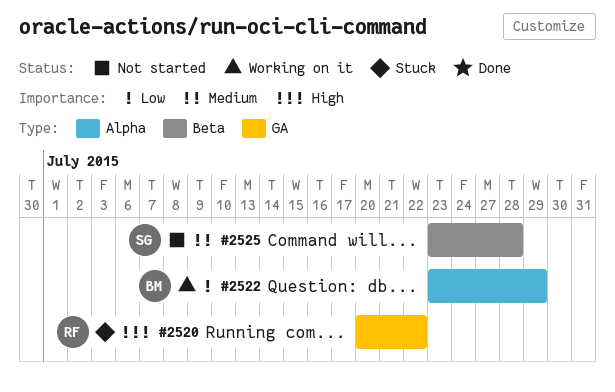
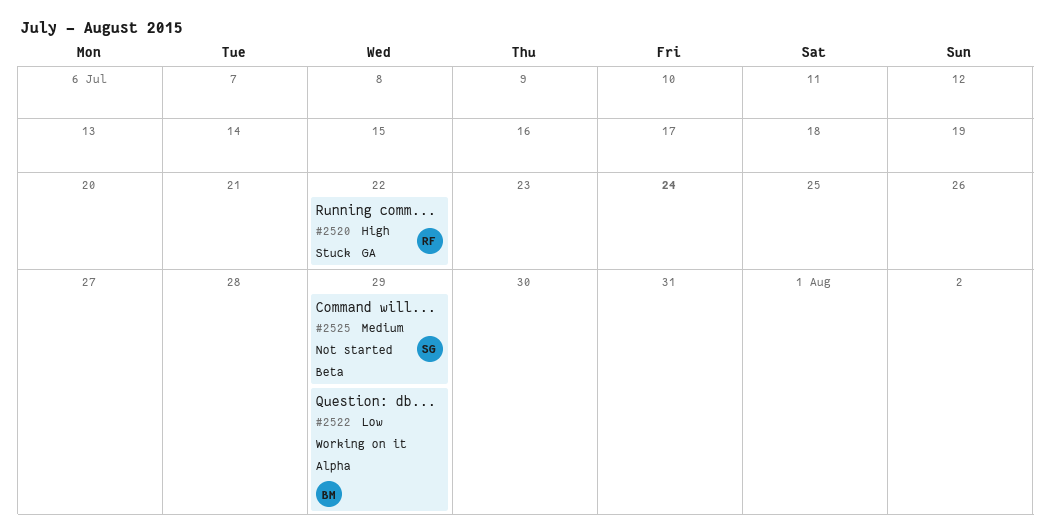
#2525, due: Jul 28 -> Jul 29

